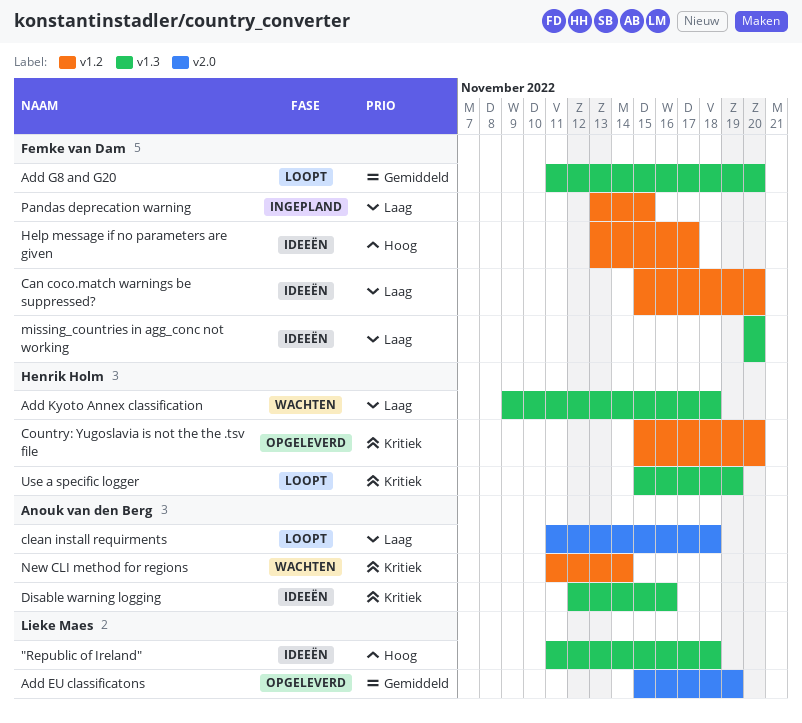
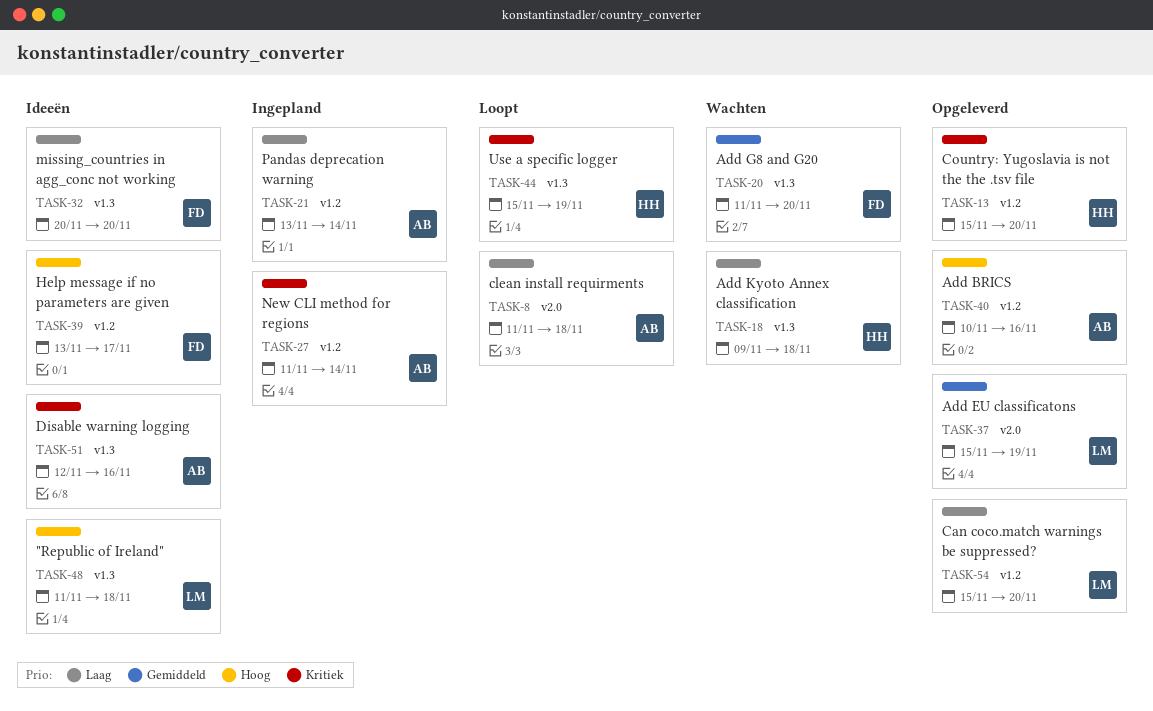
Add BRICS: none -> present
Add G8 and G20, status: Loopt -> Wachten
Can coco.match warnings be suppressed?, status: Ideeën -> Opgeleverd
Can coco.match warnings be suppressed?, owner: Femke van Dam -> Lieke Maes
New CLI method for regions, status: Wachten -> Ingepland
Pandas deprecation warning, owner: Femke van Dam -> Anouk van den Berg
Pandas deprecation warning, due: Nov 15 -> Nov 14

